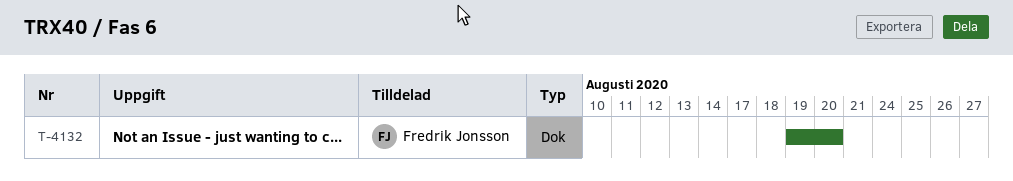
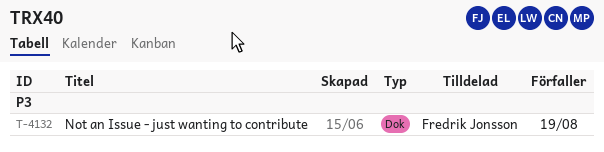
T-4132, due: Aug 20 -> Aug 19

